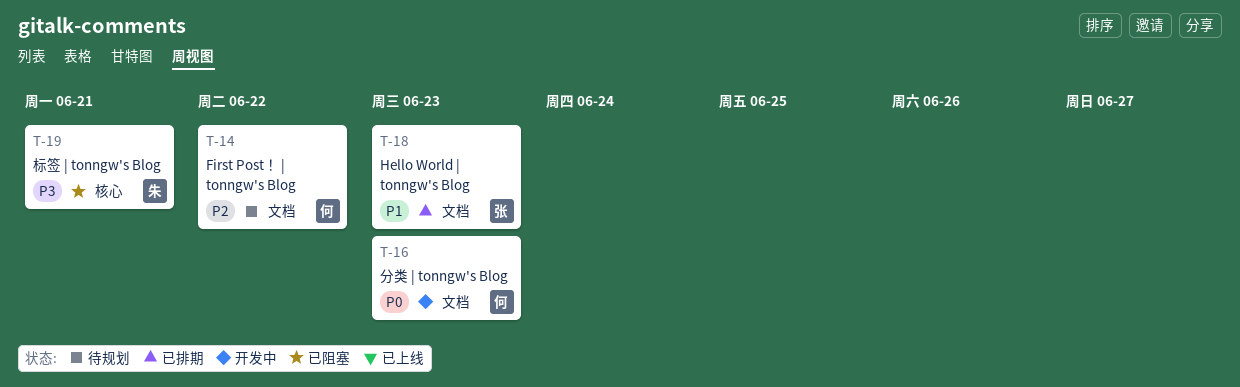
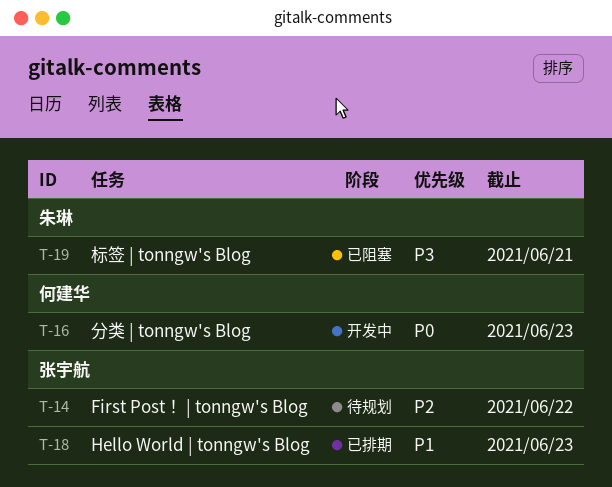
T-14, owner: 何建华 -> 张宇航

